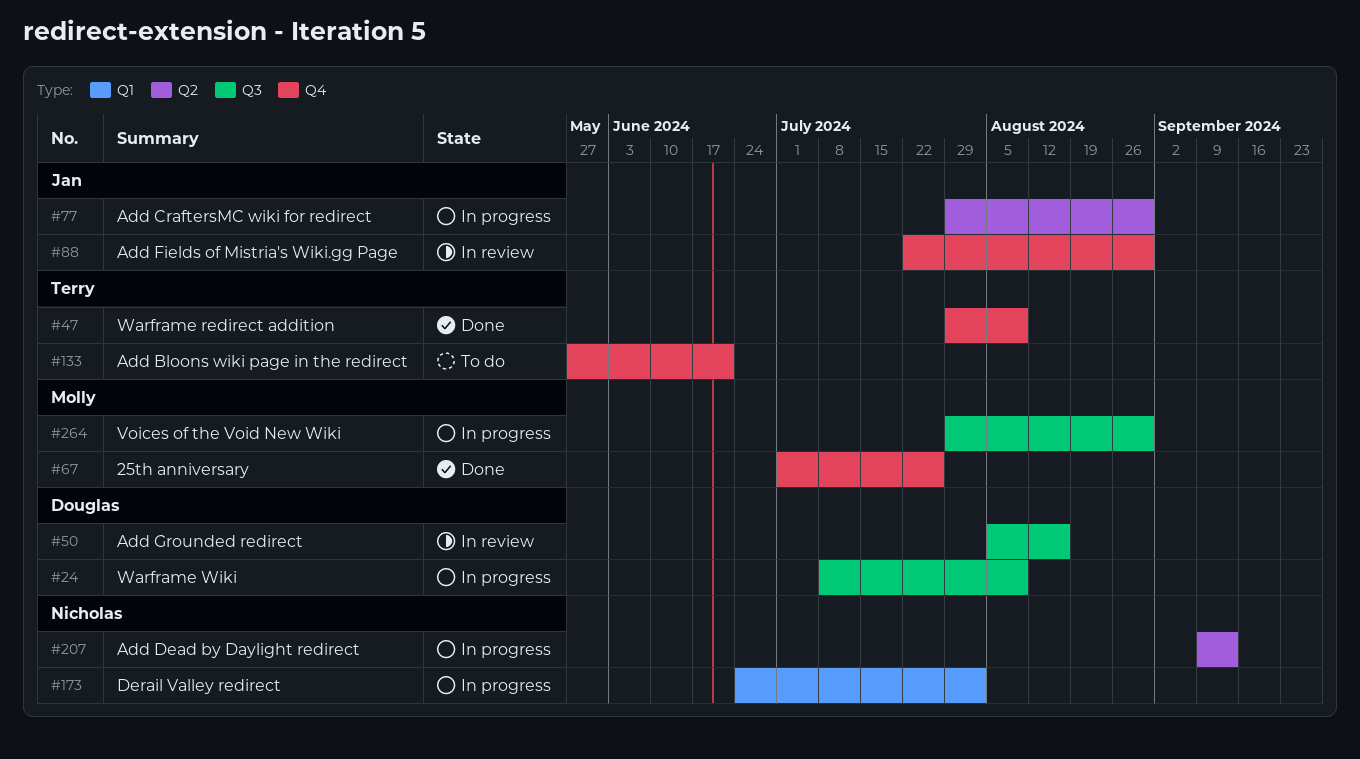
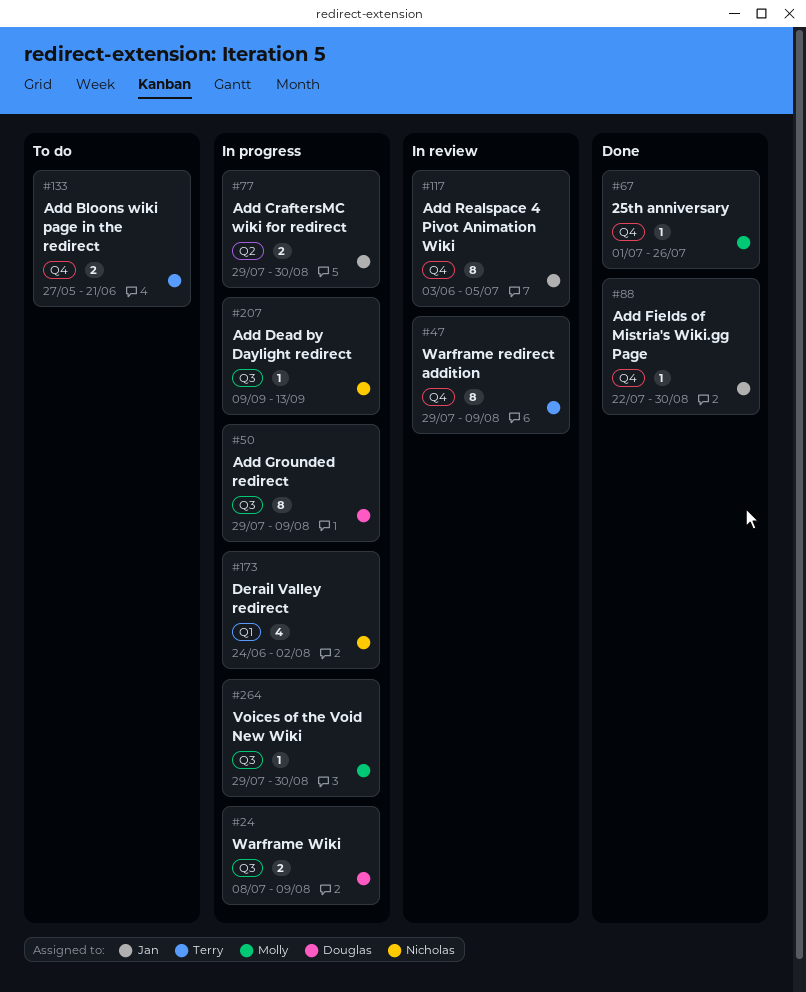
#47, status: Done -> In review
#50, status: In review -> In progress
#50, start: Aug 5 -> Jul 29
#50, due: Aug 16 -> Aug 9
#88, status: In review -> Done
#117: none -> present
#207, label: Q2 -> Q3

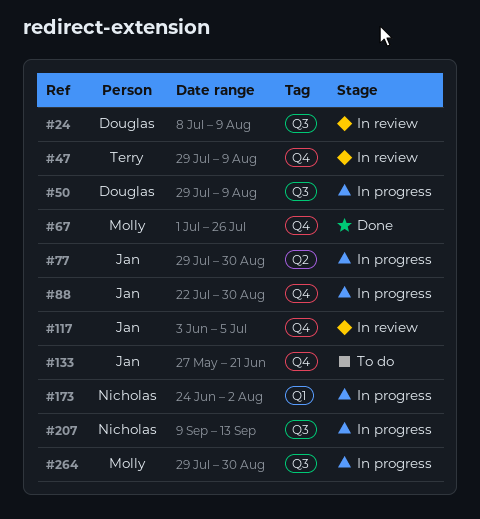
#24, status: In progress -> In review
#88, status: Done -> In progress
#133, owner: Terry -> Jan

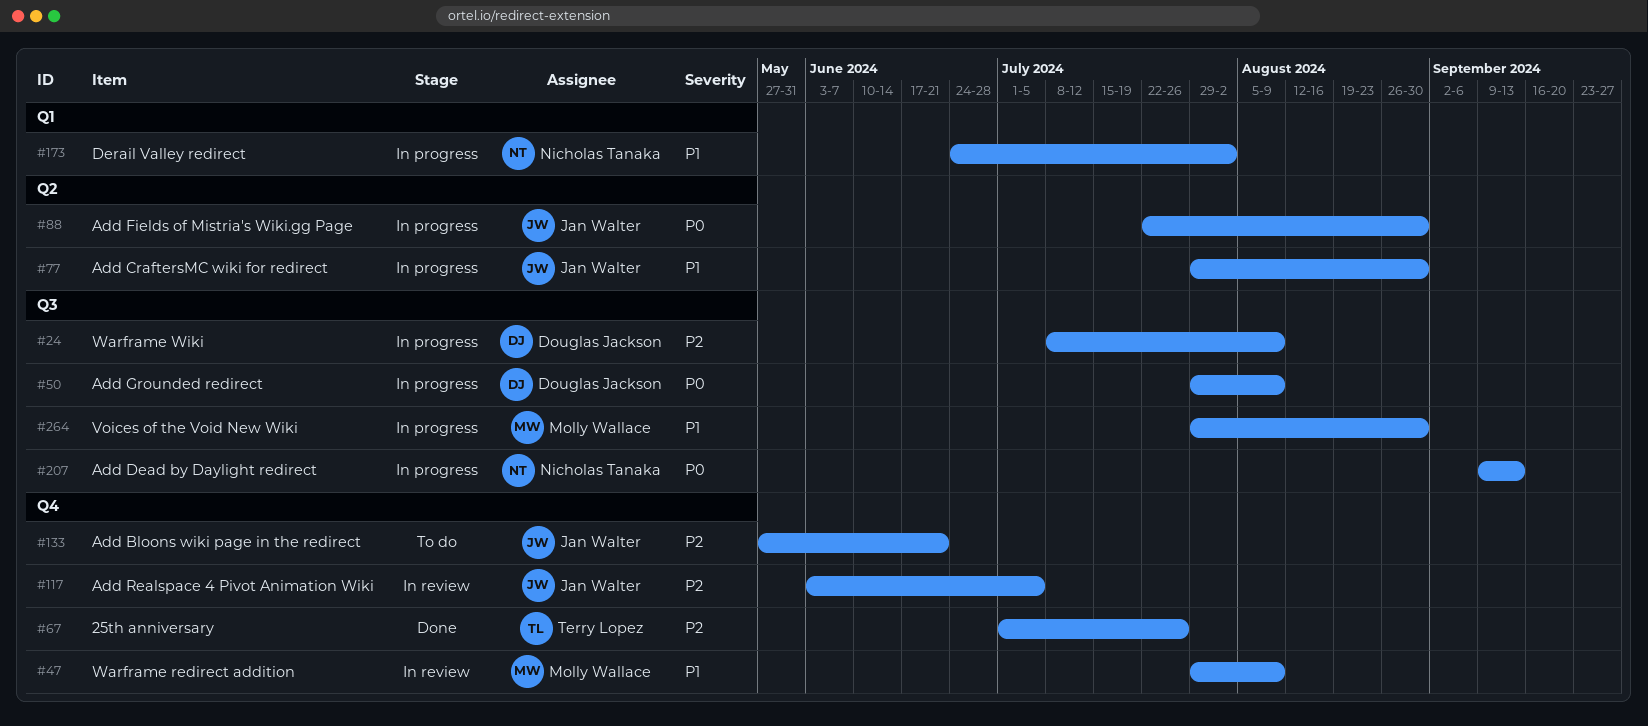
#24, status: In review -> In progress
#47, owner: Terry Lopez -> Molly Wallace
#67, owner: Molly Wallace -> Terry Lopez
#88, label: Q4 -> Q2

